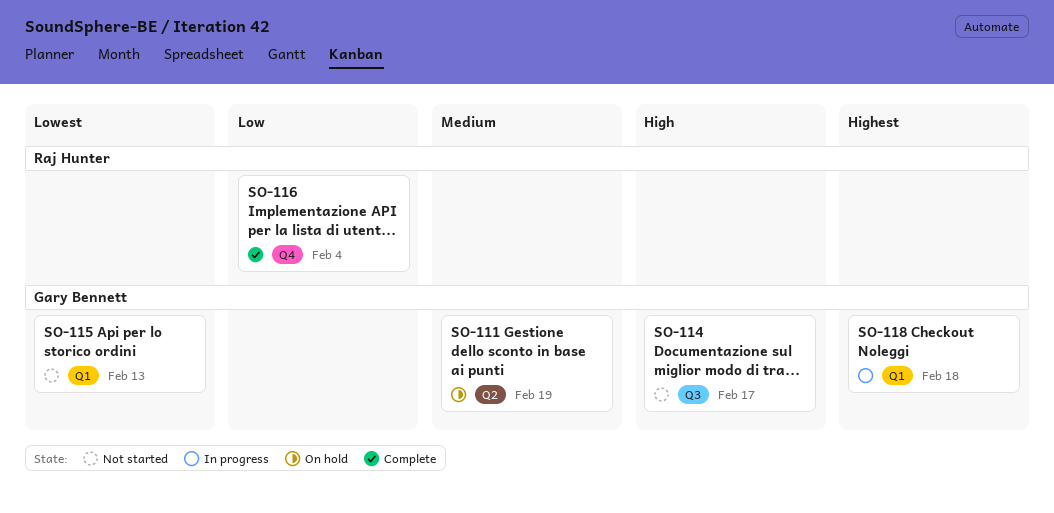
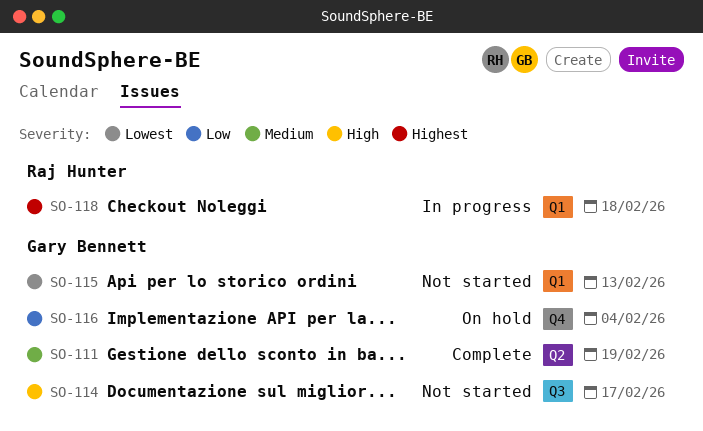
SO-111, status: On hold -> Complete
SO-116, status: Complete -> On hold
SO-116, owner: Raj Hunter -> Gary Bennett
SO-118, owner: Gary Bennett -> Raj Hunter

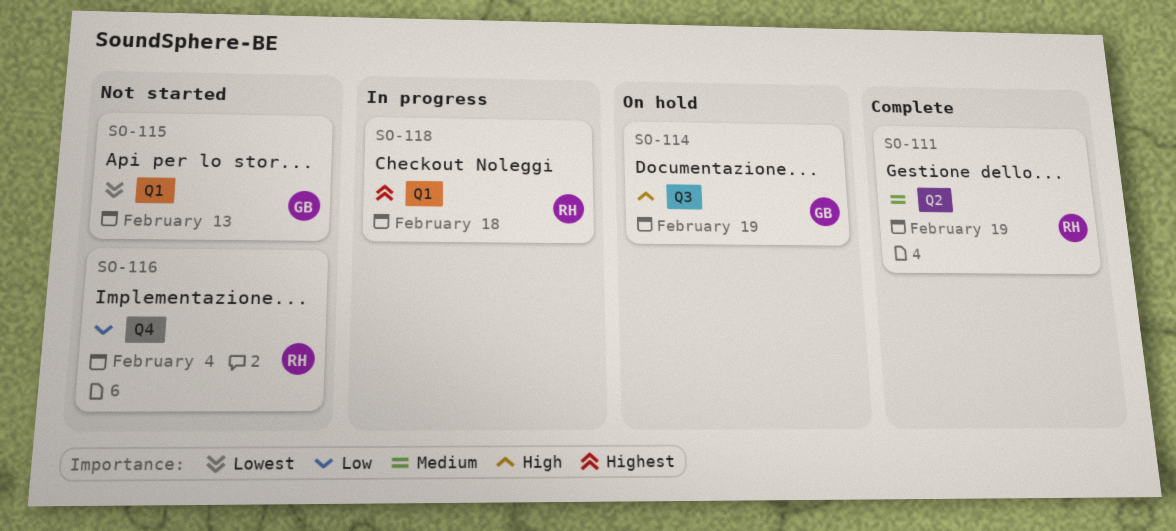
SO-111, owner: Gary Bennett -> Raj Hunter
SO-114, status: Not started -> On hold
SO-114, due: Feb 17 -> Feb 19
SO-116, status: On hold -> Not started
SO-116, owner: Gary Bennett -> Raj Hunter

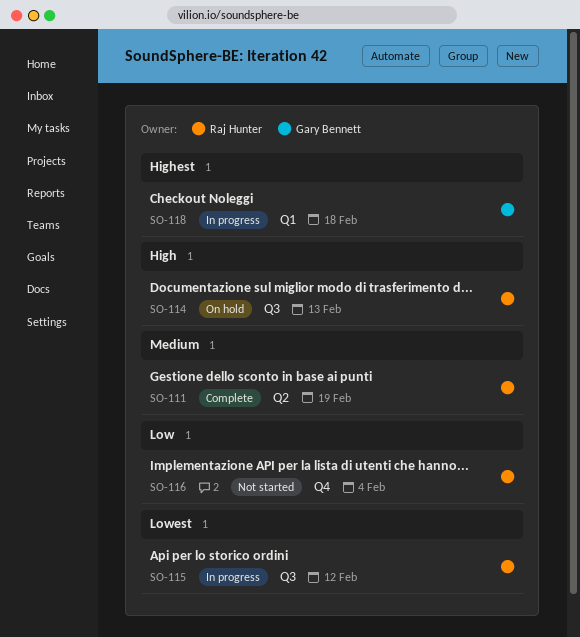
SO-114, owner: Gary Bennett -> Raj Hunter
SO-114, due: Feb 19 -> Feb 13
SO-115, status: Not started -> In progress
SO-115, owner: Gary Bennett -> Raj Hunter
SO-115, label: Q1 -> Q3
SO-115, due: Feb 13 -> Feb 12
SO-118, owner: Raj Hunter -> Gary Bennett

